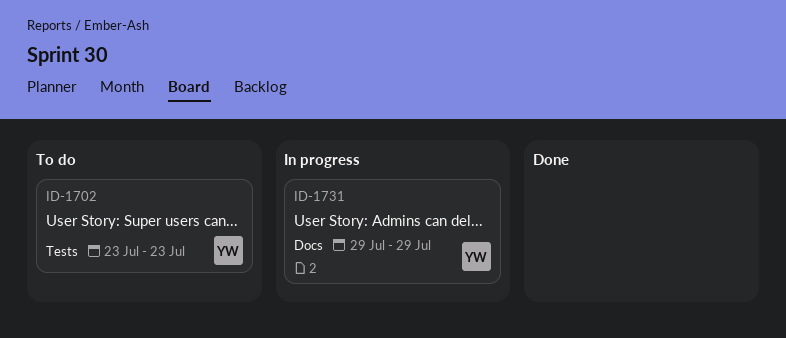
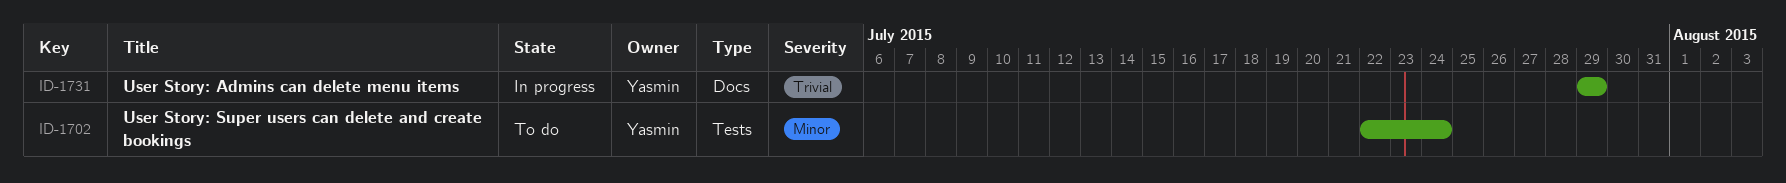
ID-1702, start: Jul 23 -> Jul 22
ID-1702, due: Jul 23 -> Jul 24

